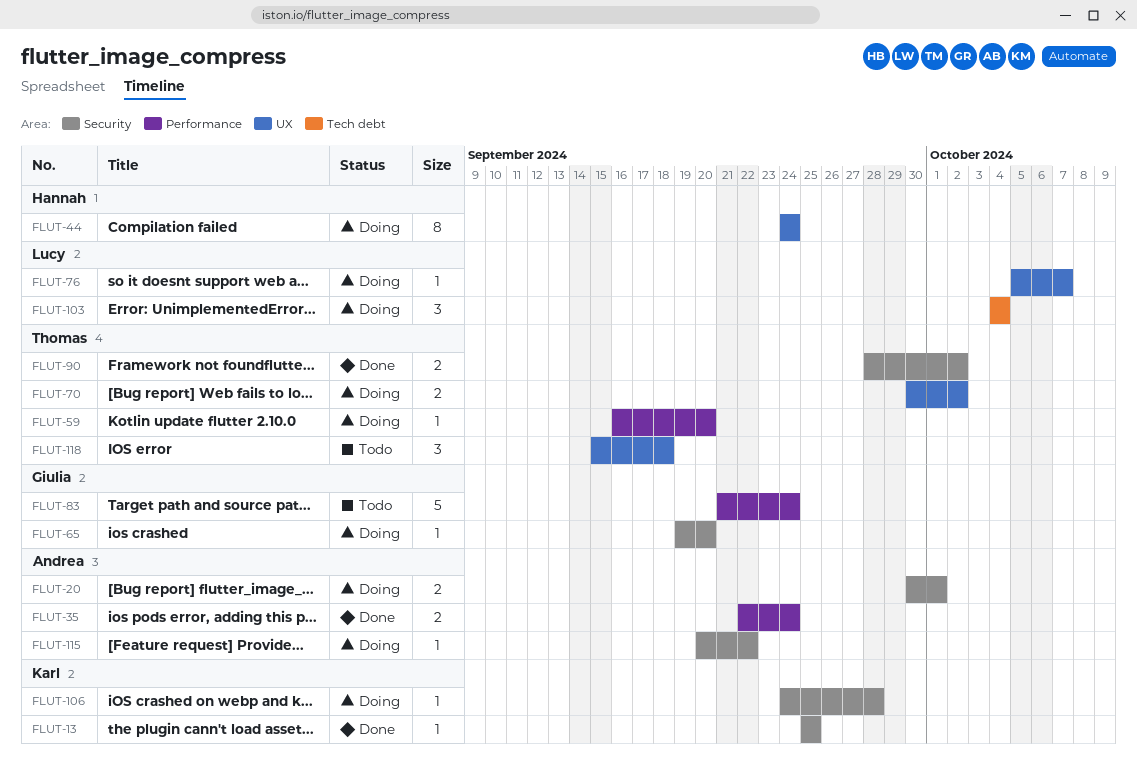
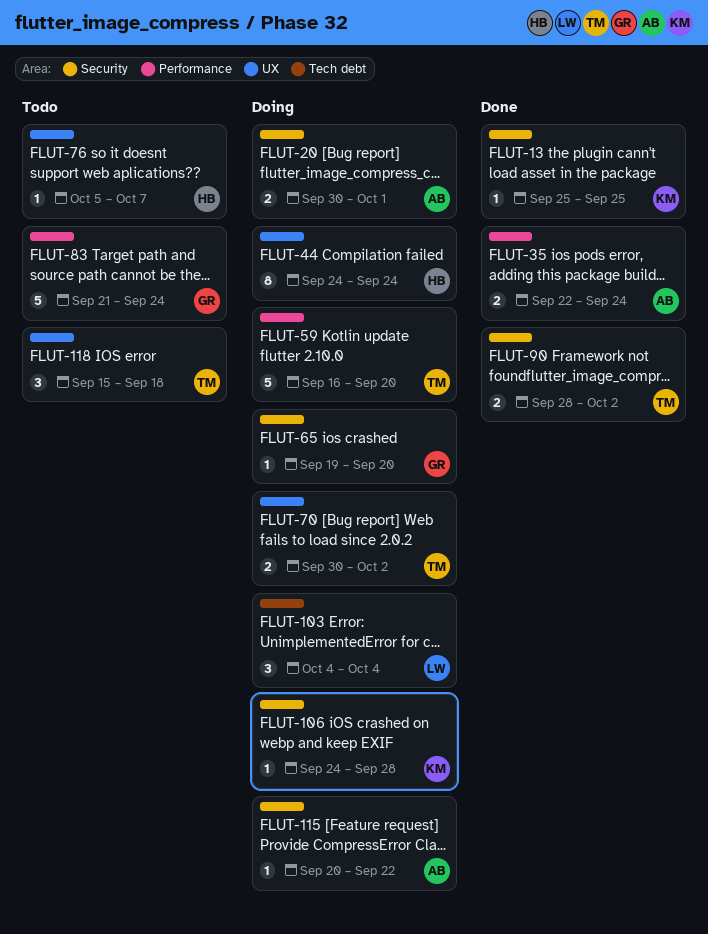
FLUT-59, estimate: 1 -> 5
FLUT-76, status: Doing -> Todo
FLUT-76, owner: Lucy -> Hannah

